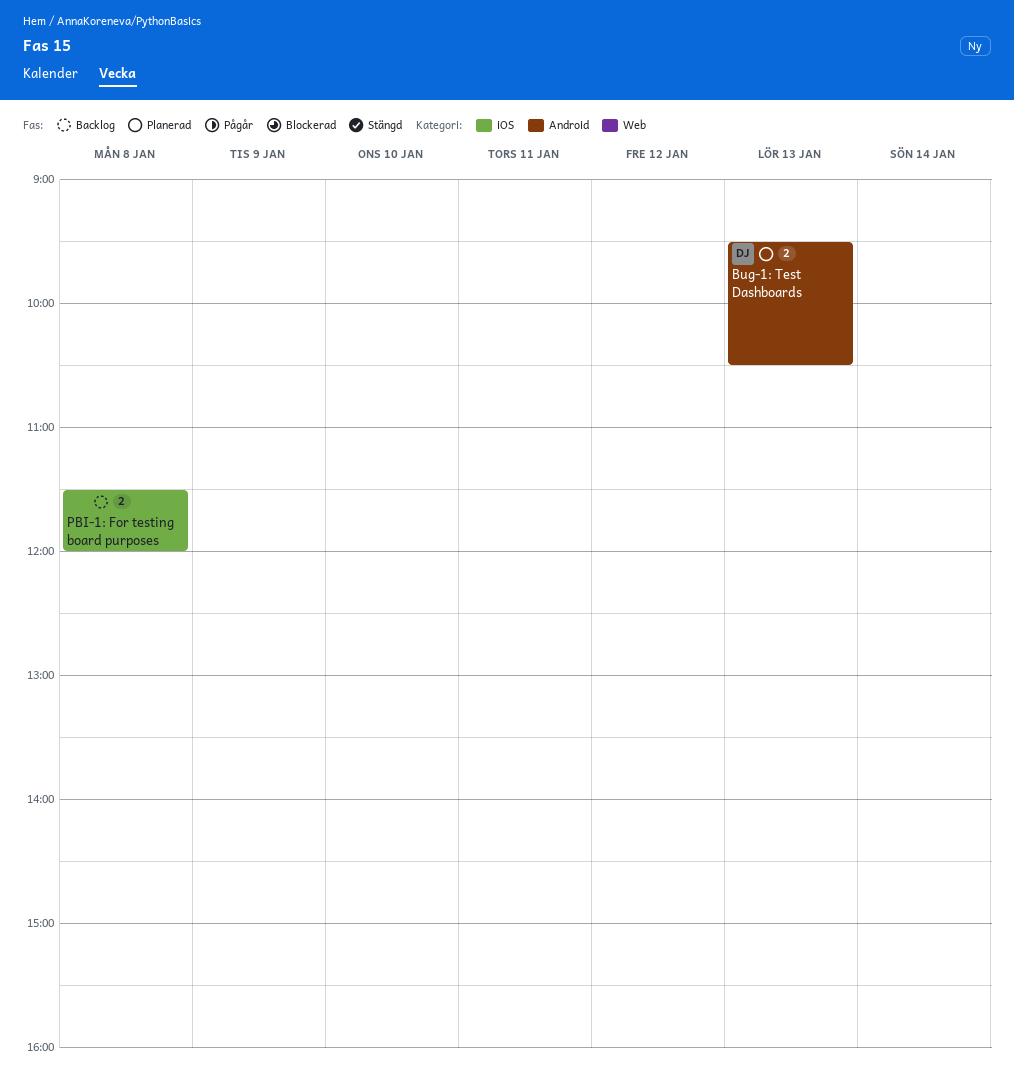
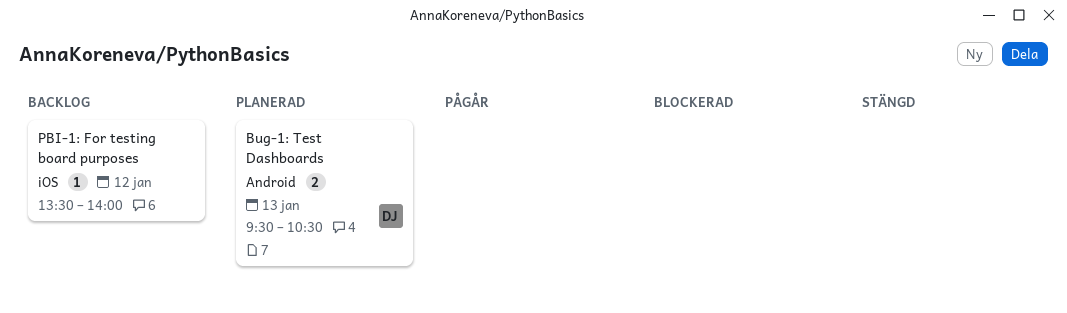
PBI-1: For testing board purposes, estimate: 2 -> 1
PBI-1: For testing board purposes, day: Jan 8 -> Jan 12
PBI-1: For testing board purposes, begins: 11:30 -> 13:30
PBI-1: For testing board purposes, ends: 12:00 -> 14:00

